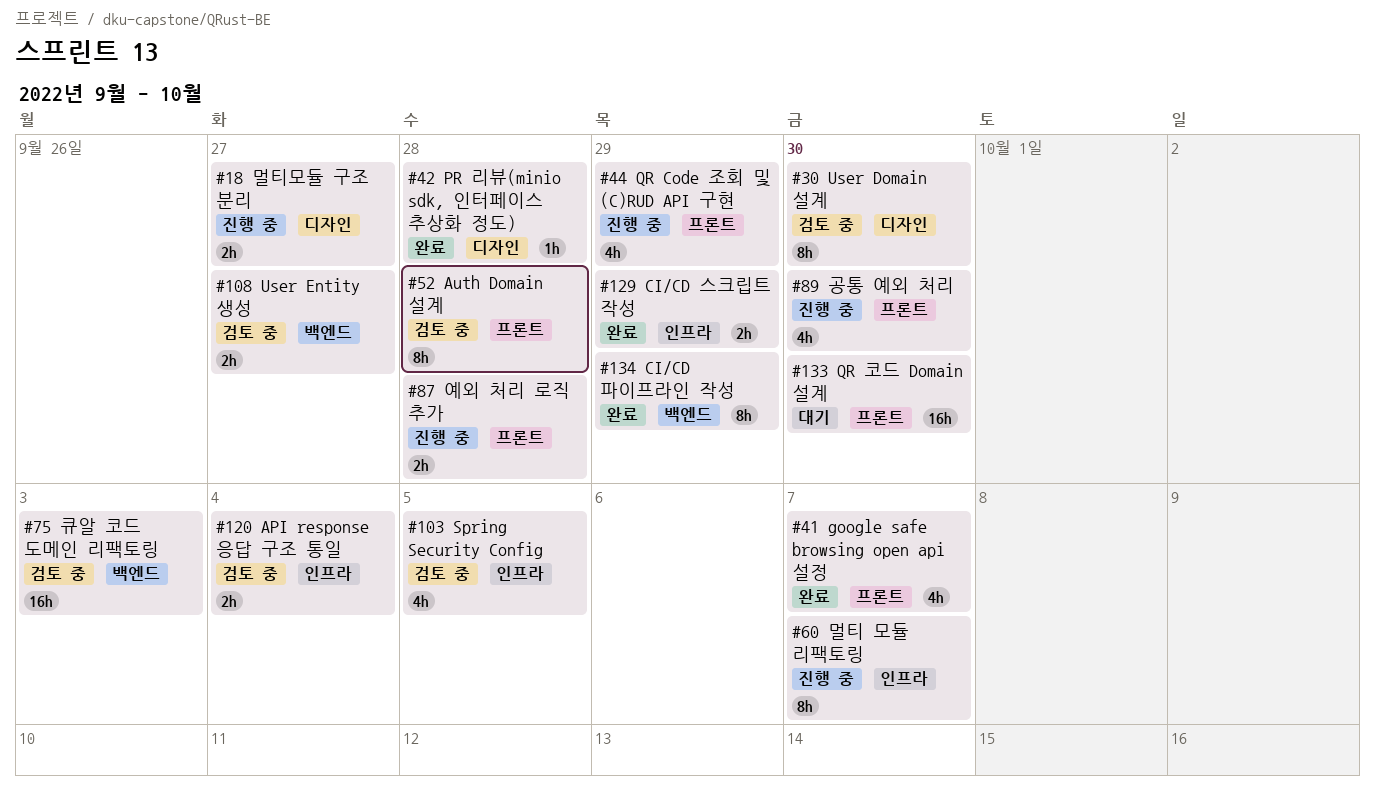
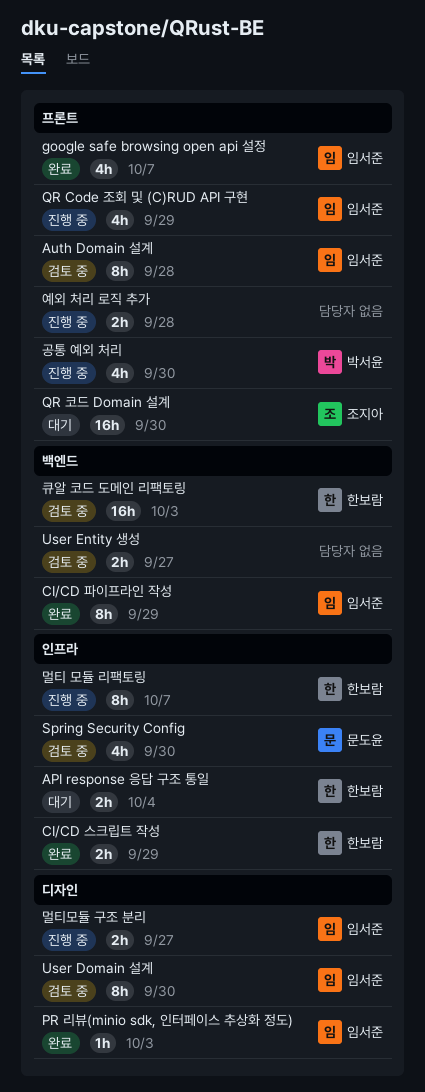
API response 응답 구조 통일, status: 검토 중 -> 대기
PR 리뷰(minio sdk, 인터페이스 추상화 정도), due: Sep 28 -> Oct 3
Spring Security Config, due: Oct 5 -> Sep 30

